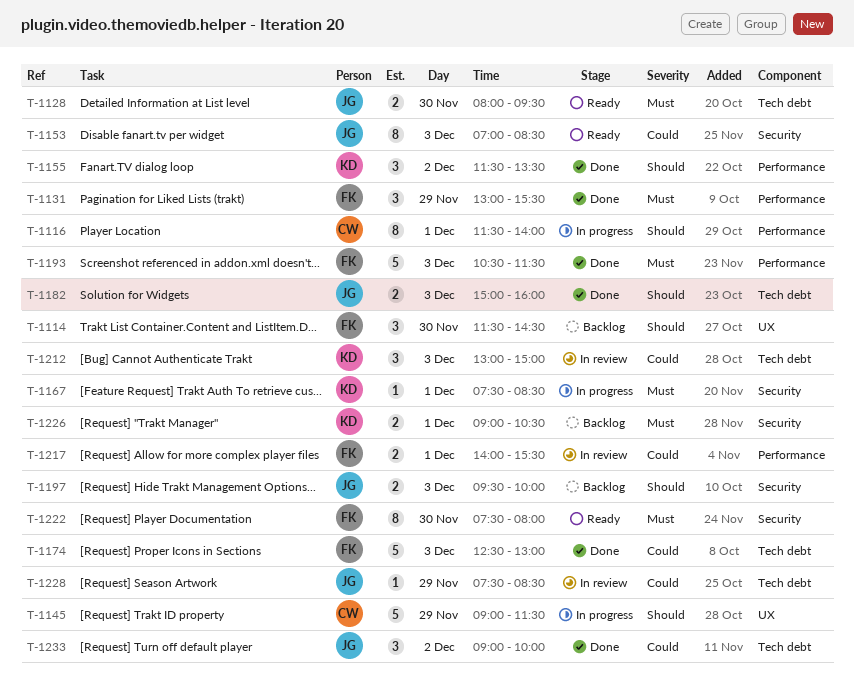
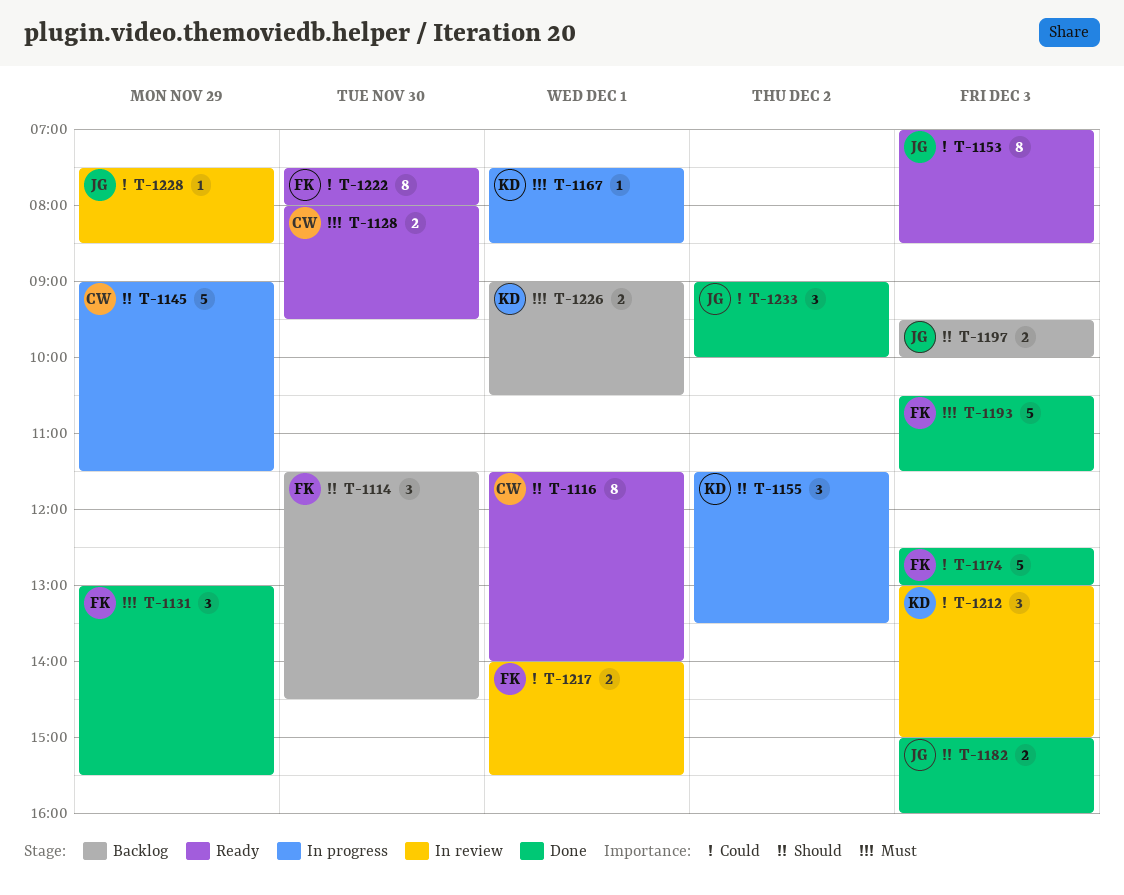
T-1116, status: In progress -> Ready
T-1128, owner: JG -> CW
T-1155, status: Done -> In progress
T-1222, priority: Must -> Could

